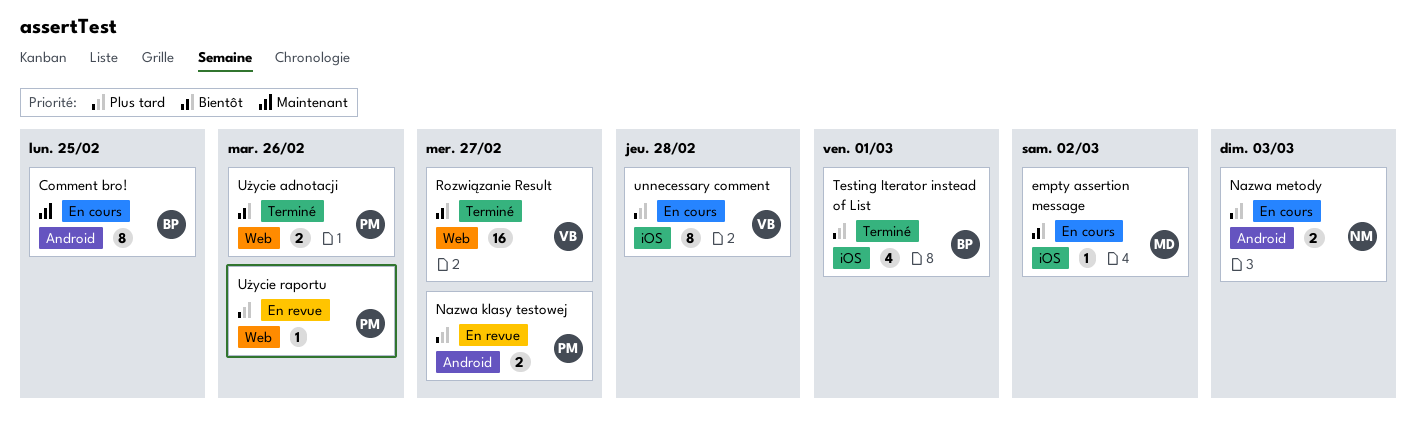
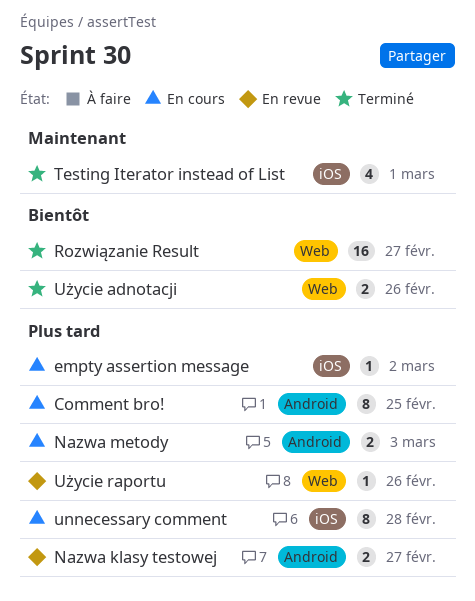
Comment bro!, priority: Maintenant -> Plus tard
empty assertion message, priority: Bientôt -> Plus tard
Testing Iterator instead of List, priority: Plus tard -> Maintenant

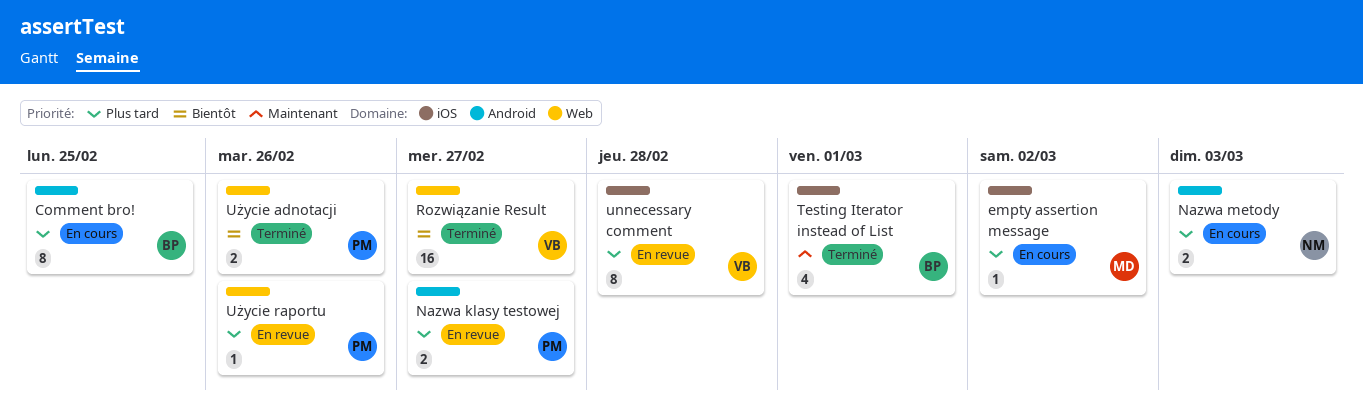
unnecessary comment, status: En cours -> En revue

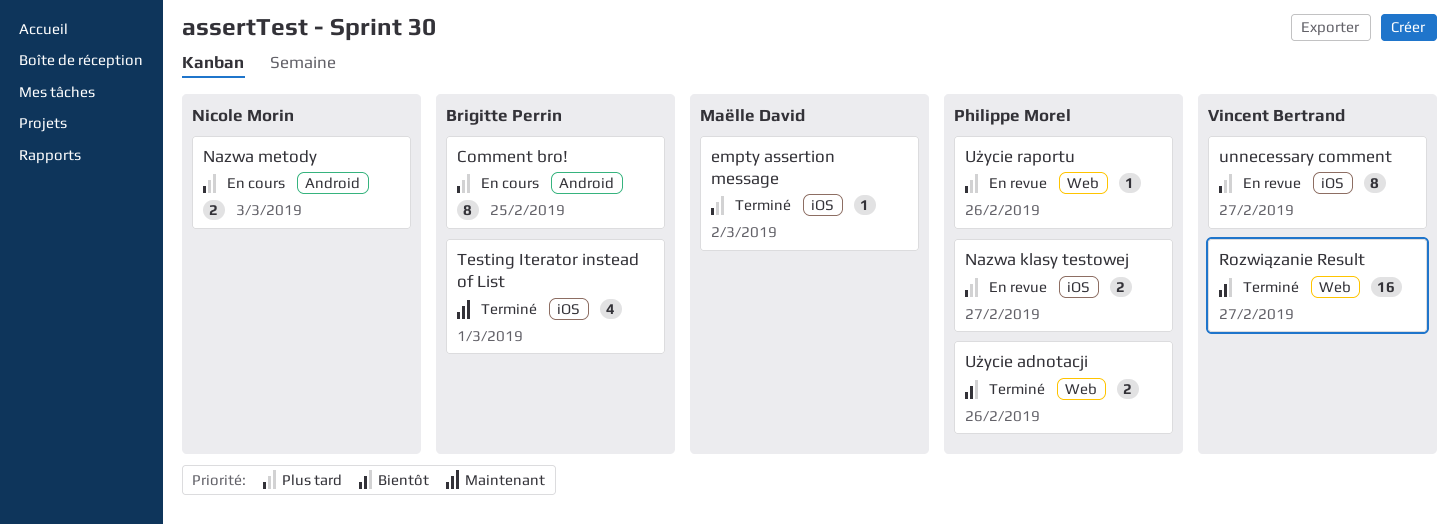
empty assertion message, status: En cours -> Terminé
Nazwa klasy testowej, label: Android -> iOS
unnecessary comment, due: Feb 28 -> Feb 27

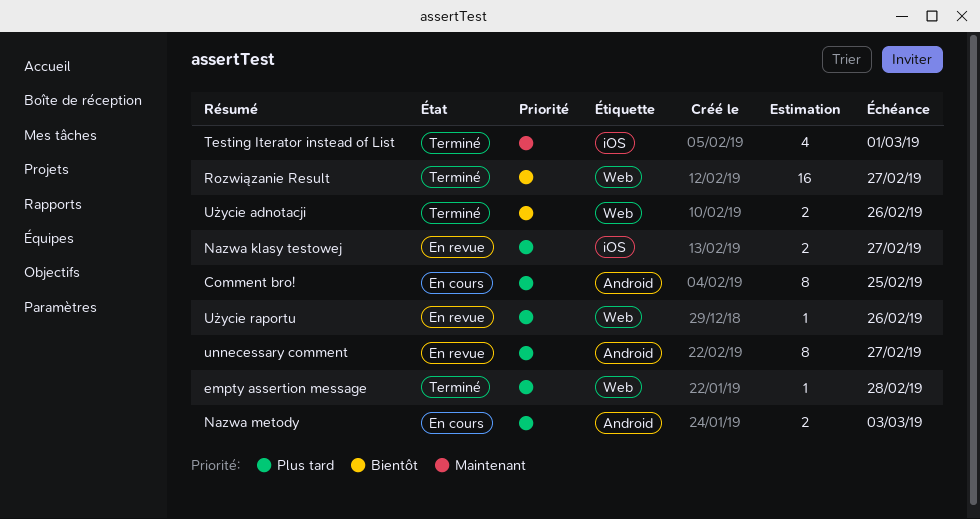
empty assertion message, label: iOS -> Web
empty assertion message, due: Mar 2 -> Feb 28
unnecessary comment, label: iOS -> Android

